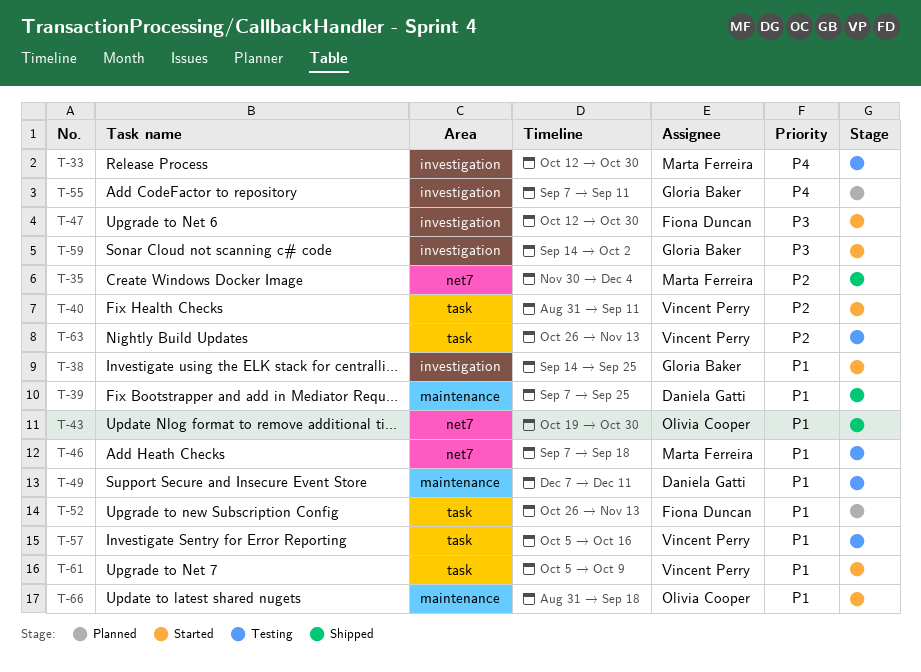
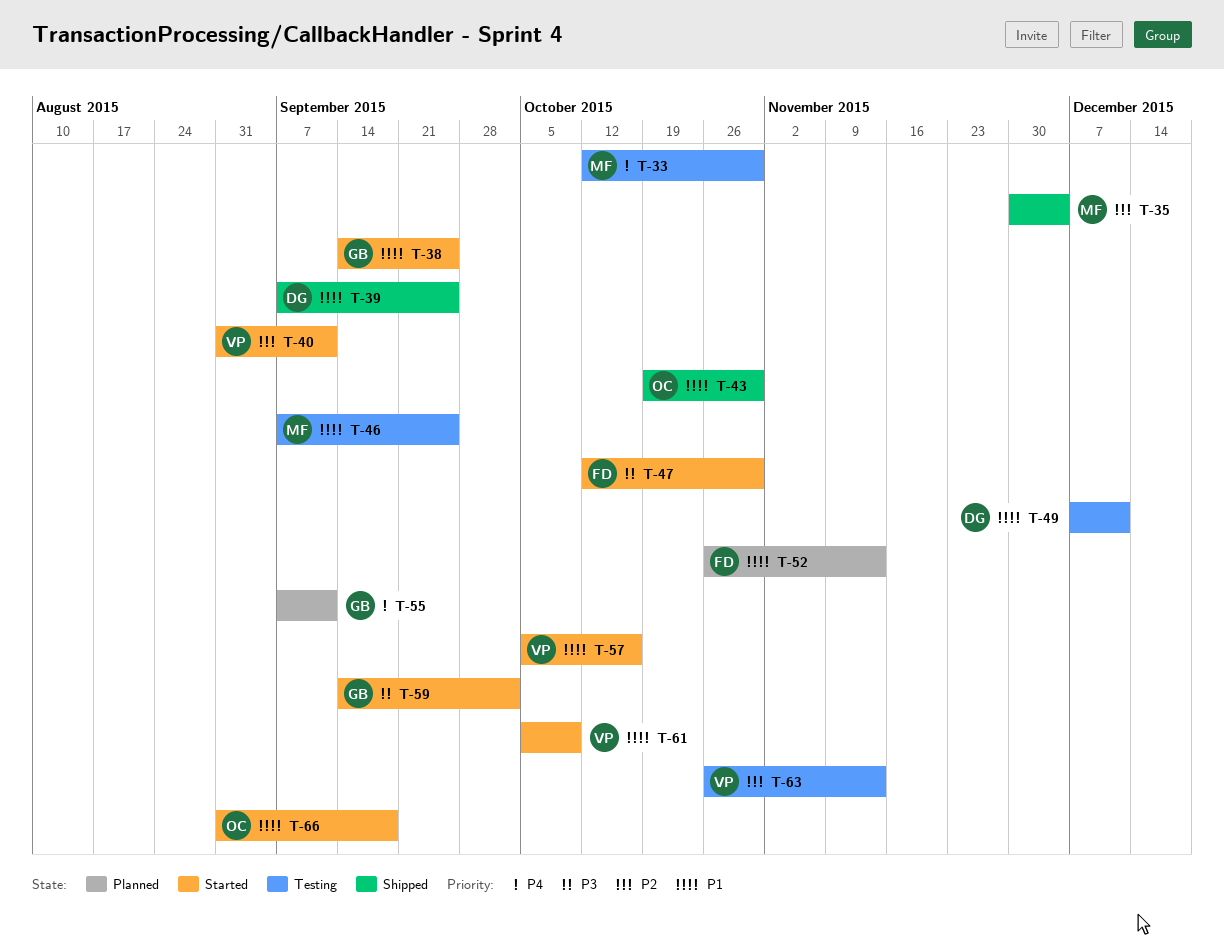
T-46, due: Sep 18 -> Sep 25
T-57, status: Testing -> Started

